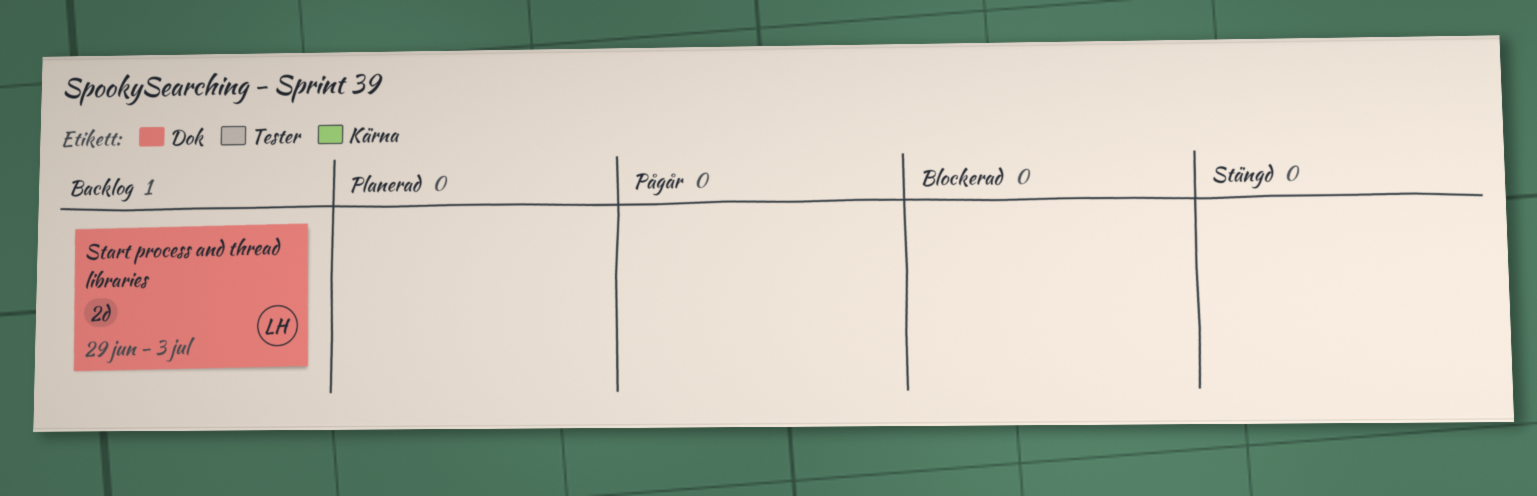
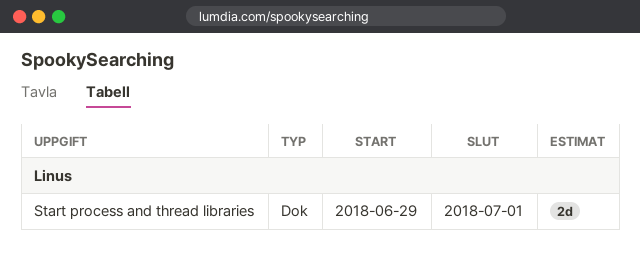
Start process and thread libraries, due: Jul 3 -> Jul 1

